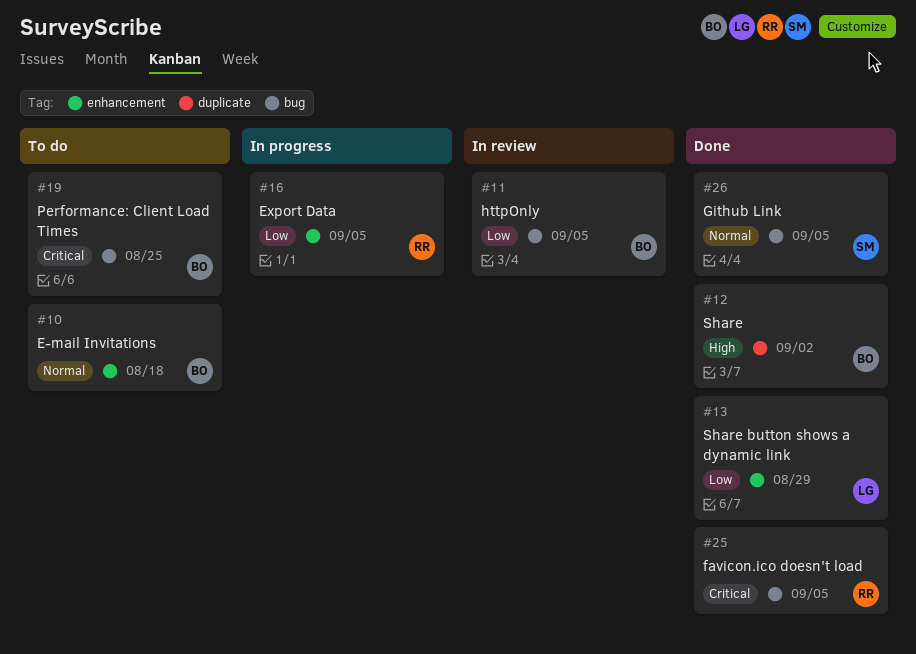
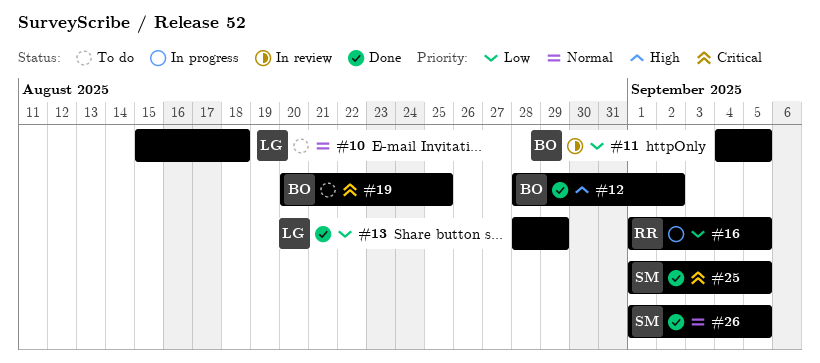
#10, owner: BO -> LG
#25, owner: RR -> SM

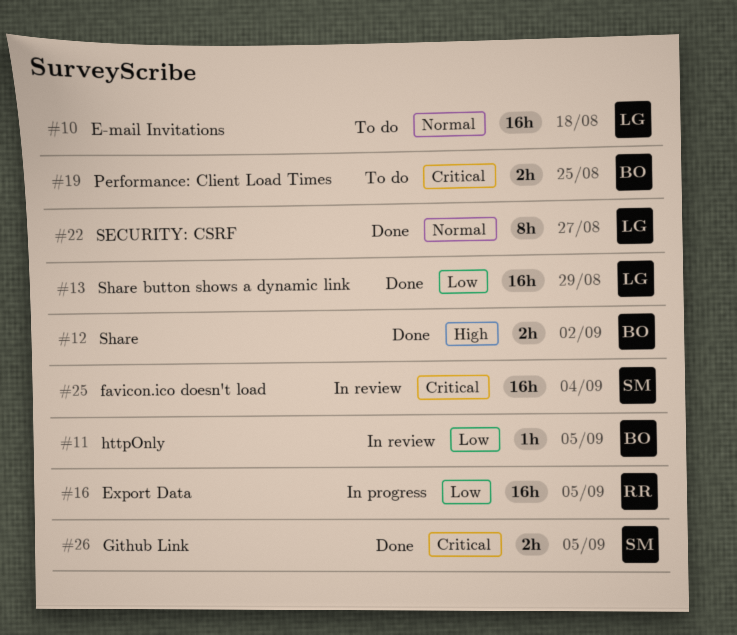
#22: none -> present
#25, status: Done -> In review
#25, due: Sep 5 -> Sep 4
#26, priority: Normal -> Critical

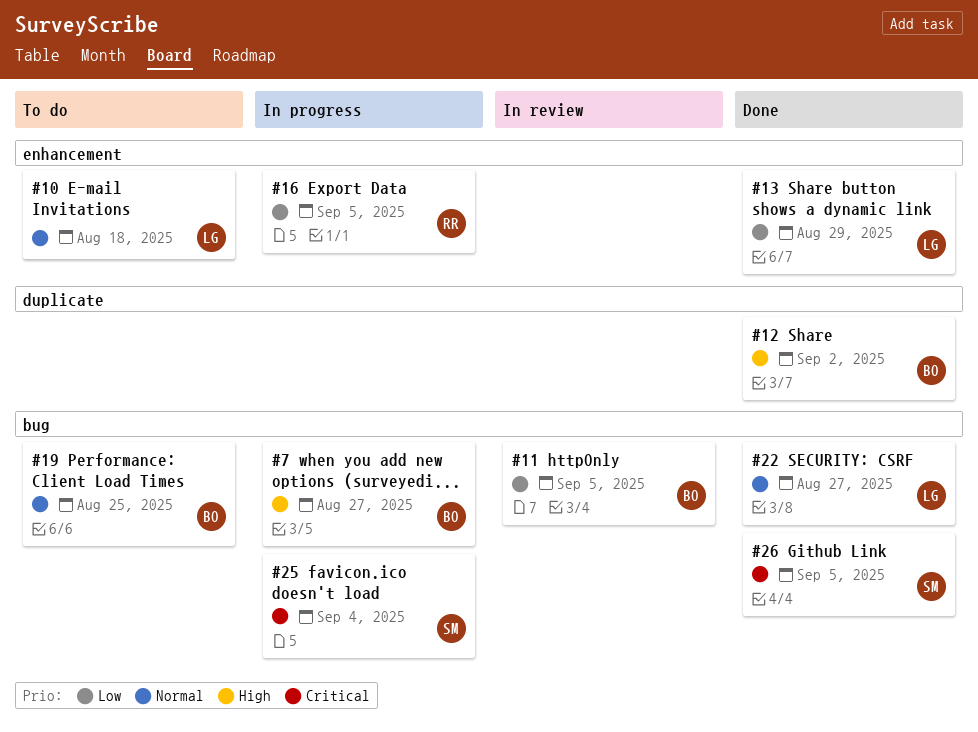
#7: none -> present
#19, priority: Critical -> Normal
#25, status: In review -> In progress

